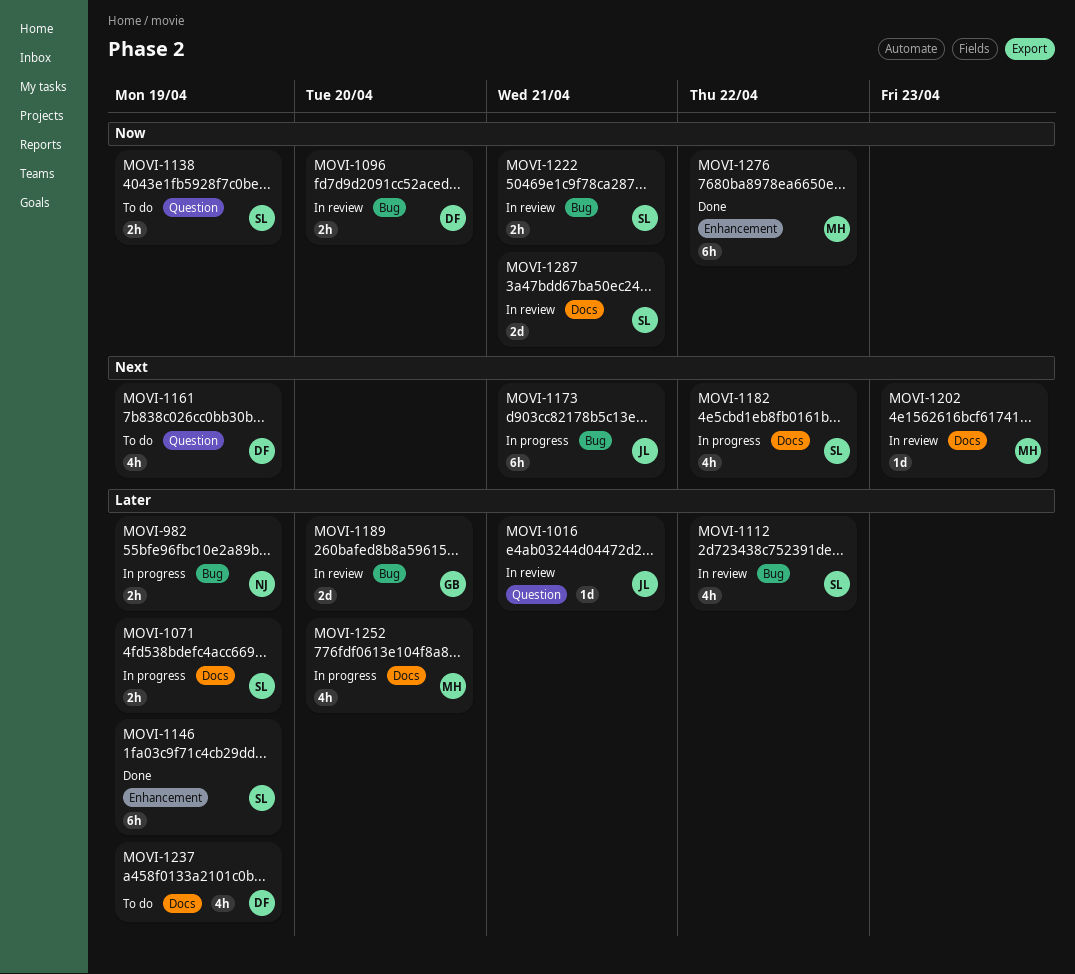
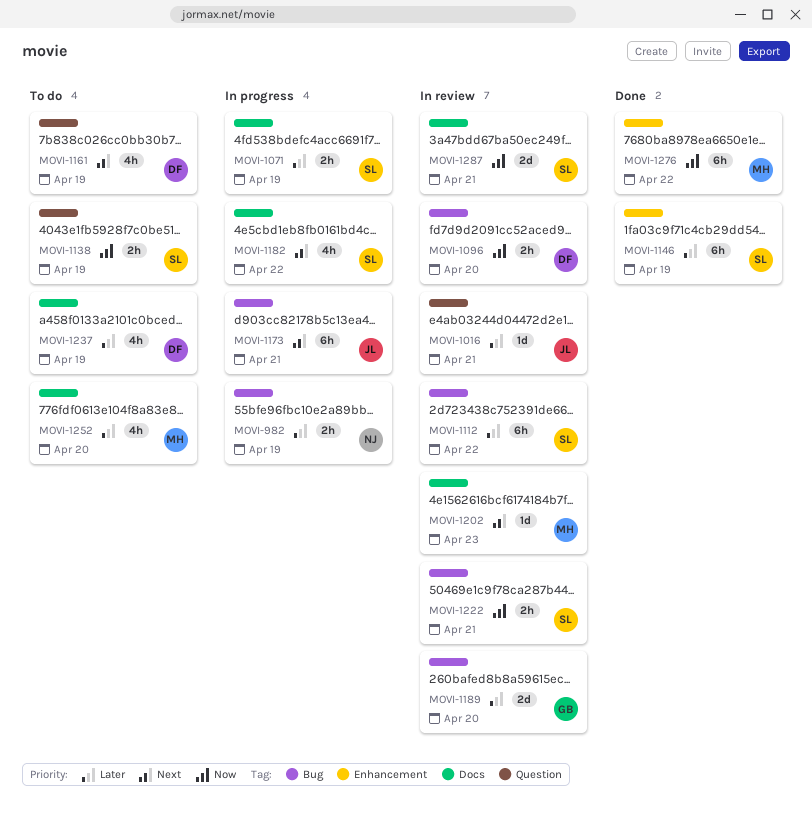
MOVI-1112, estimate: 4h -> 6h
MOVI-1252, status: In progress -> To do

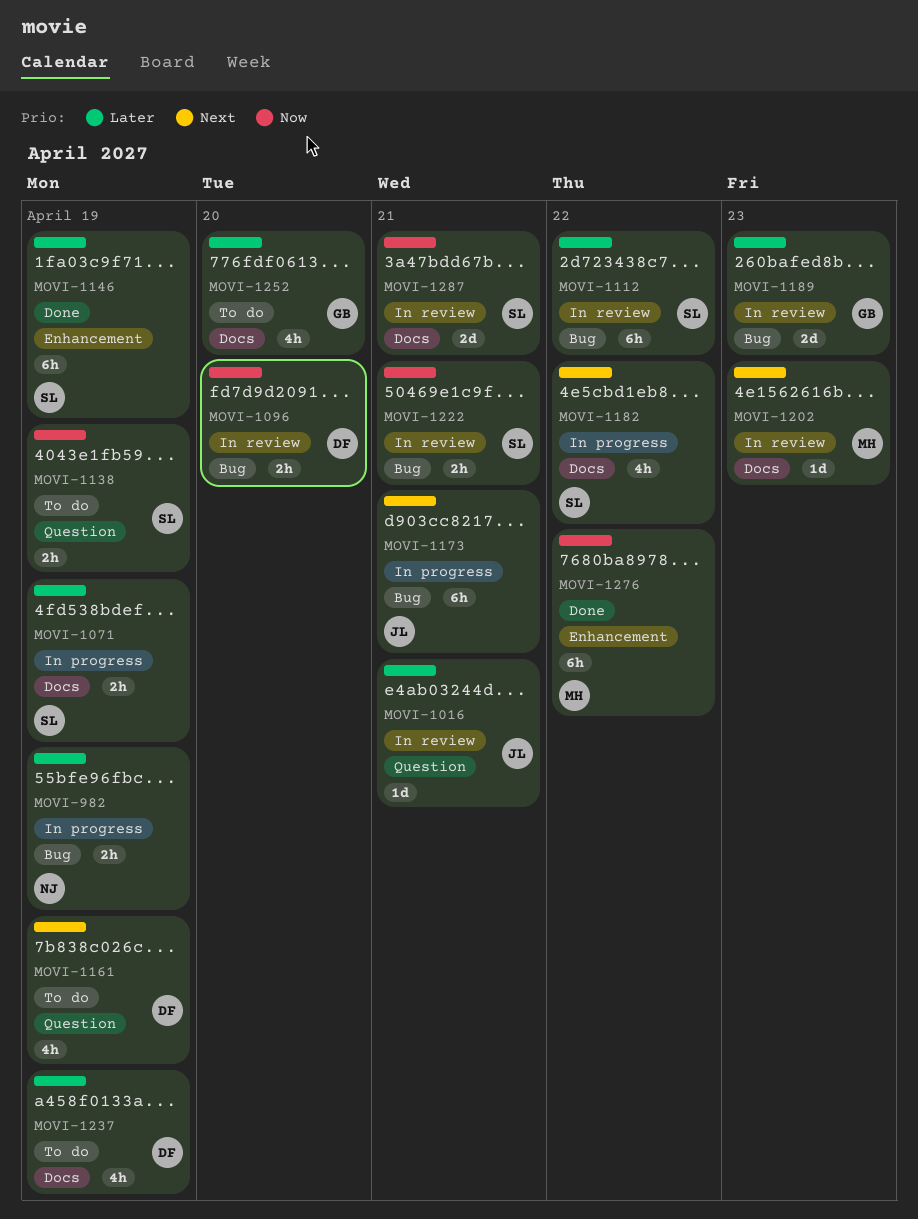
MOVI-1189, due: Apr 20 -> Apr 23
MOVI-1252, owner: MH -> GB

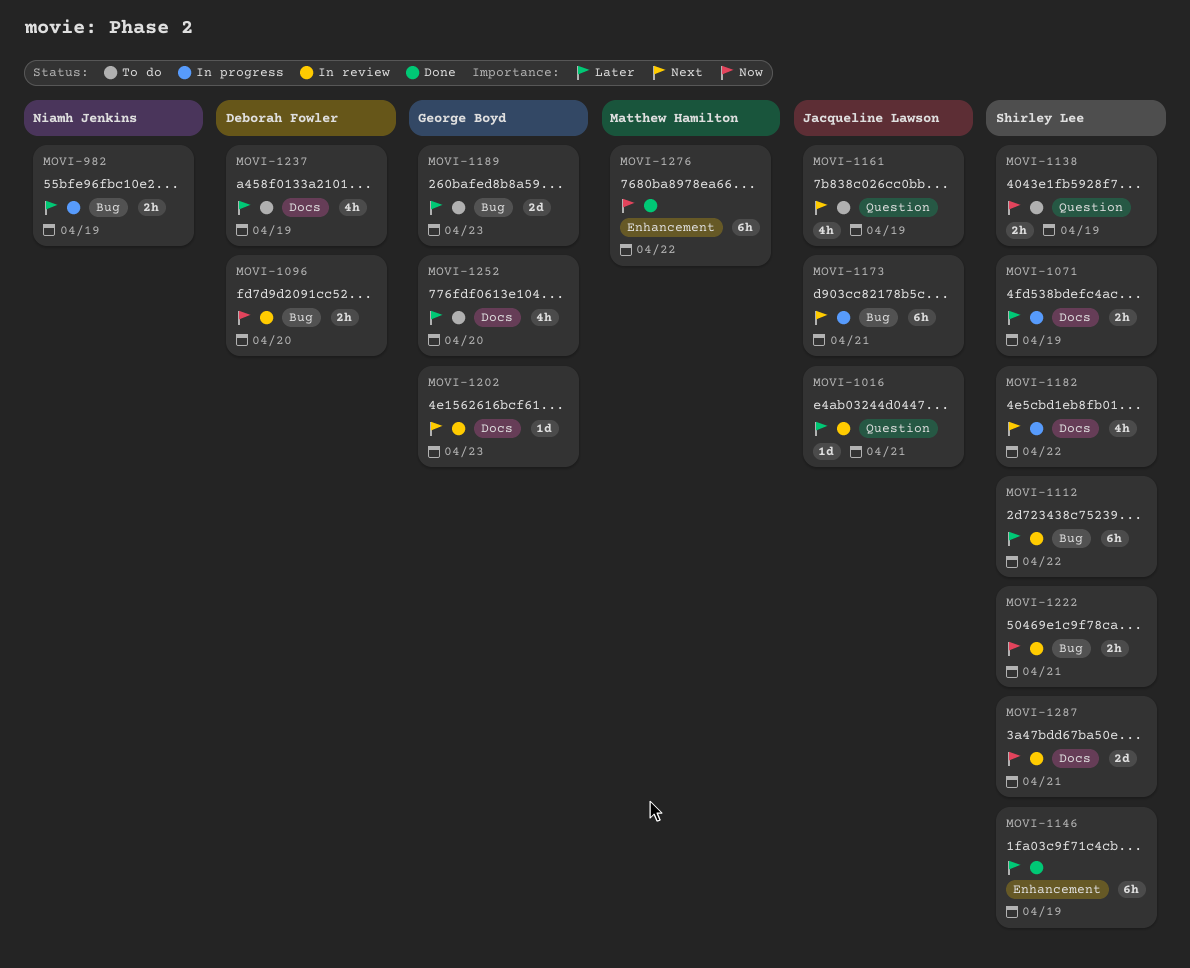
MOVI-1161, owner: Deborah Fowler -> Jacqueline Lawson
MOVI-1189, status: In review -> To do
MOVI-1202, owner: Matthew Hamilton -> George Boyd

